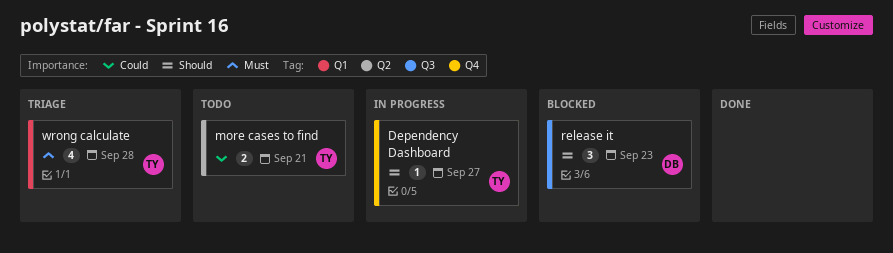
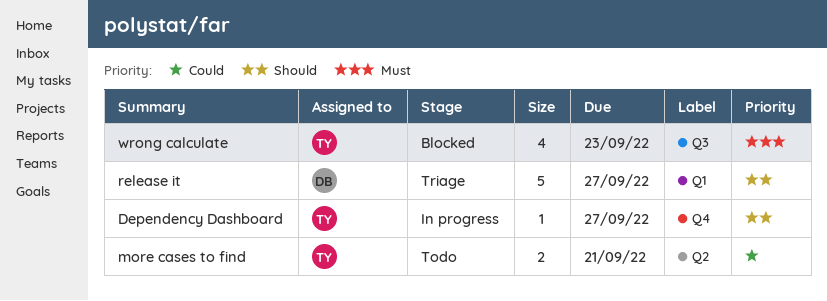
release it, status: Blocked -> Triage
release it, label: Q3 -> Q1
release it, estimate: 3 -> 5
release it, due: Sep 23 -> Sep 27
wrong calculate, status: Triage -> Blocked
wrong calculate, label: Q1 -> Q3
wrong calculate, due: Sep 28 -> Sep 23

